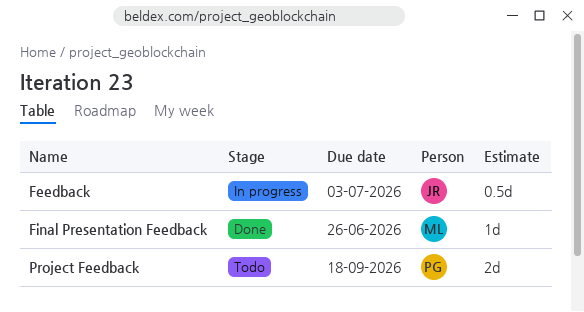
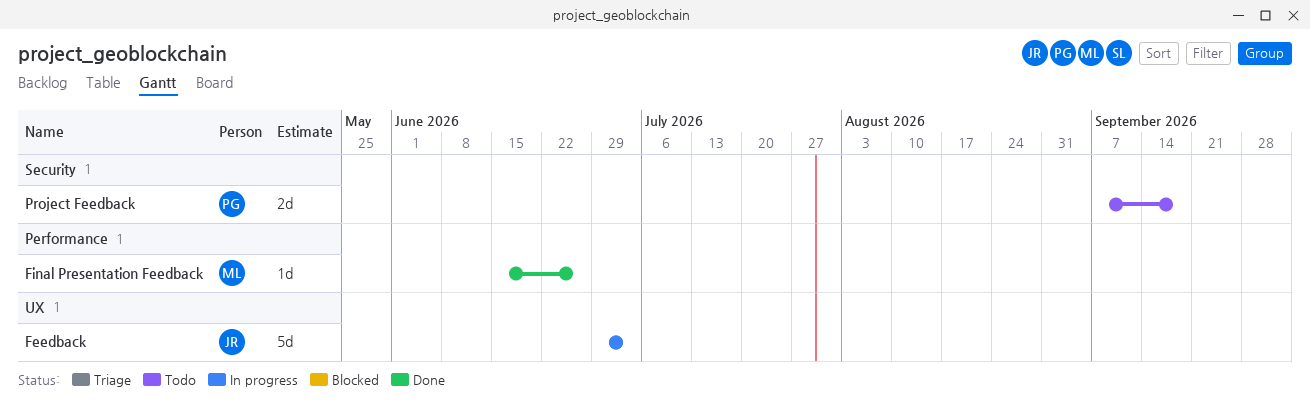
Feedback, estimate: 0.5d -> 5d

